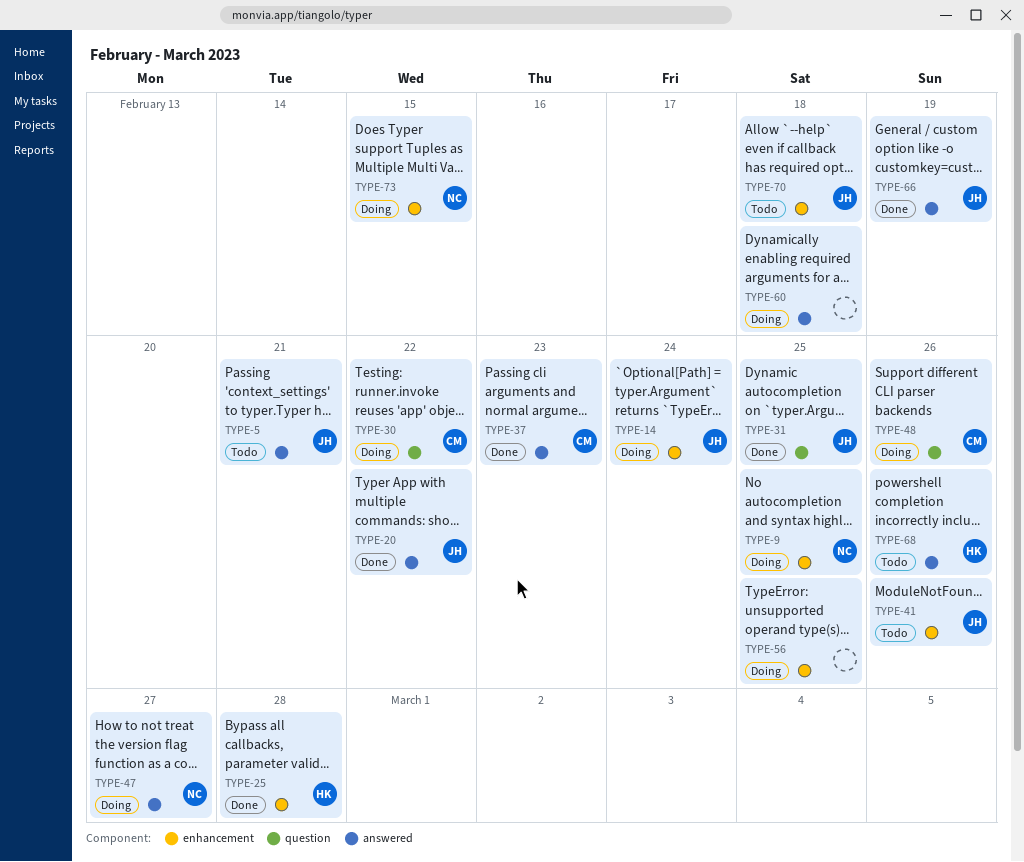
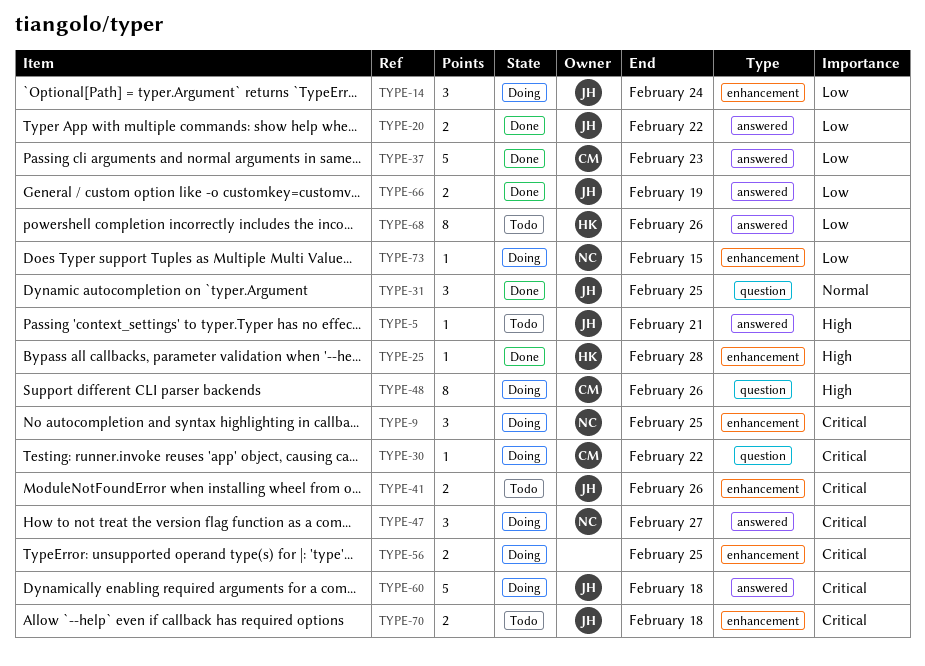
TYPE-60, owner: none -> JH

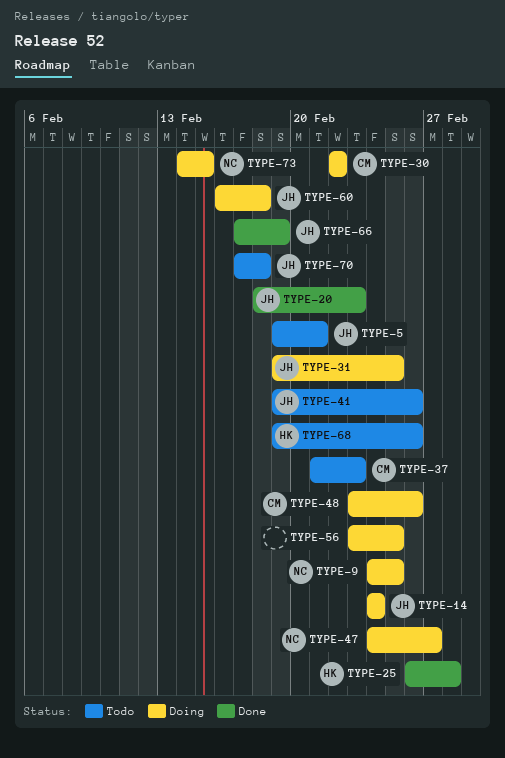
TYPE-20, due: Feb 22 -> Feb 23
TYPE-31, status: Done -> Doing
TYPE-37, status: Done -> Todo

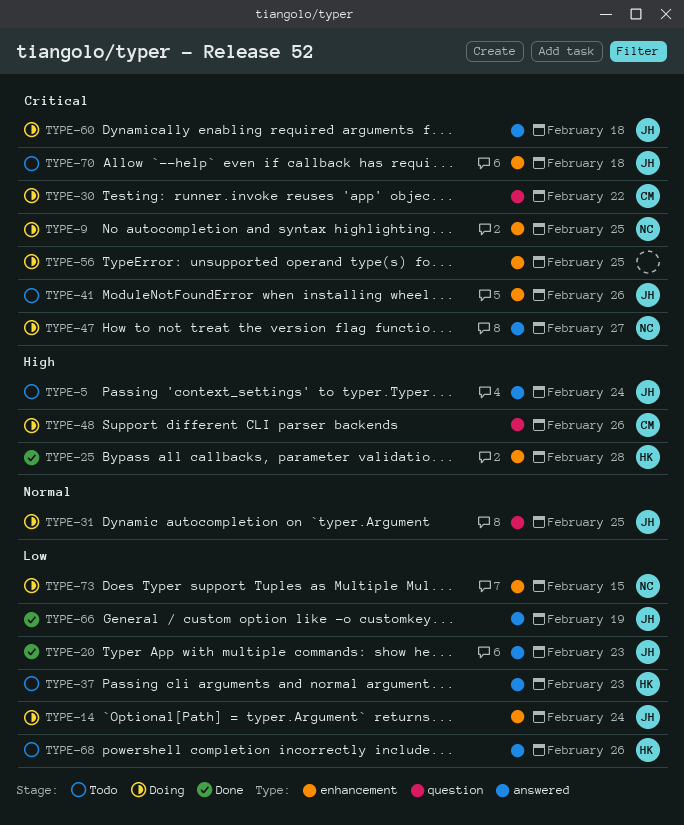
TYPE-5, due: Feb 21 -> Feb 24
TYPE-37, owner: CM -> HK

